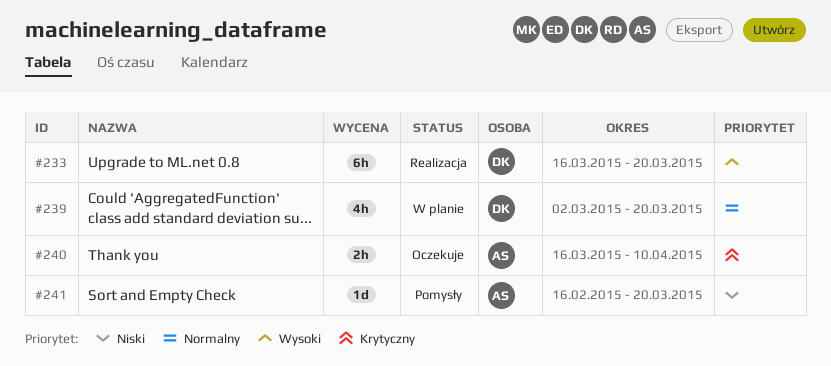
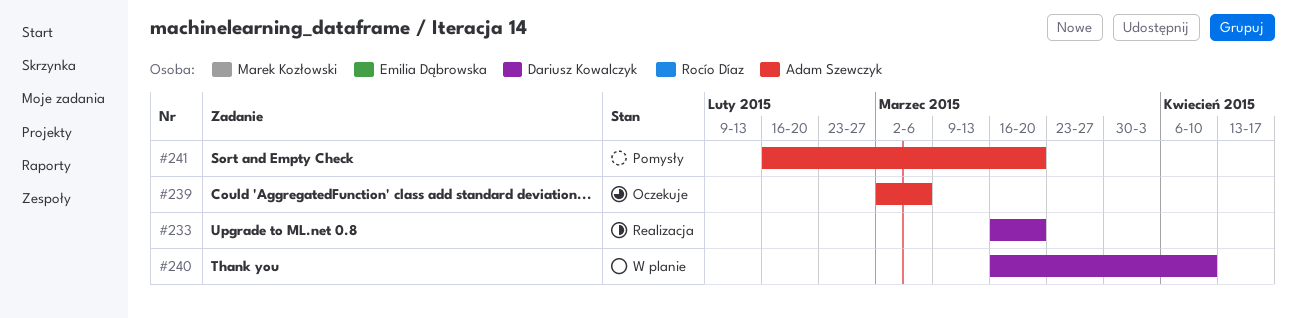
#239, status: W planie -> Oczekuje
#239, owner: Dariusz Kowalczyk -> Adam Szewczyk
#239, due: Mar 20 -> Mar 6
#240, status: Oczekuje -> W planie
#240, owner: Adam Szewczyk -> Dariusz Kowalczyk

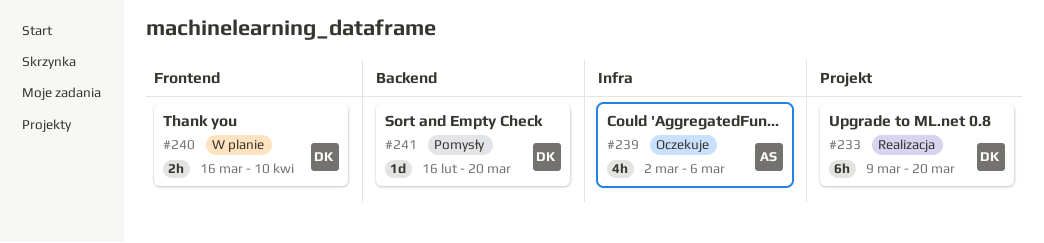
#233, start: Mar 16 -> Mar 9
#241, owner: Adam Szewczyk -> Dariusz Kowalczyk

